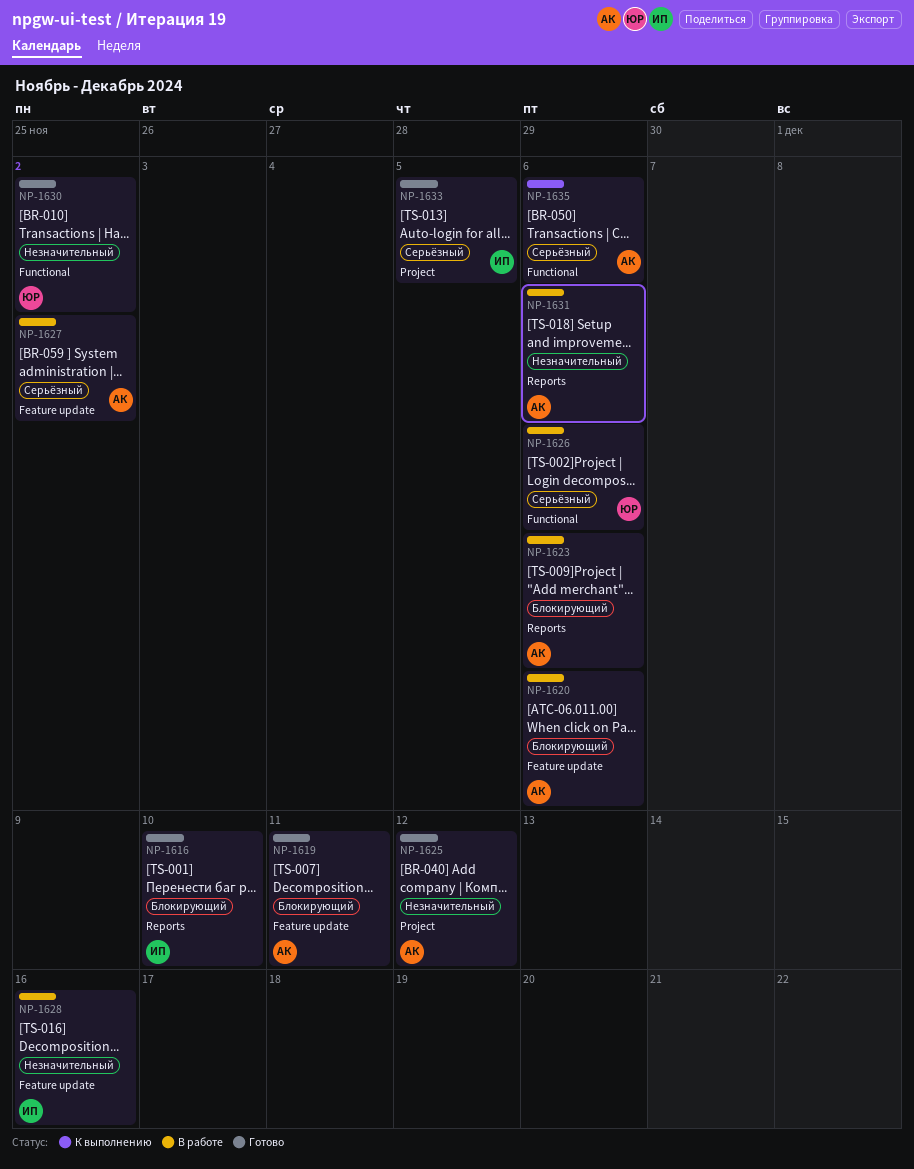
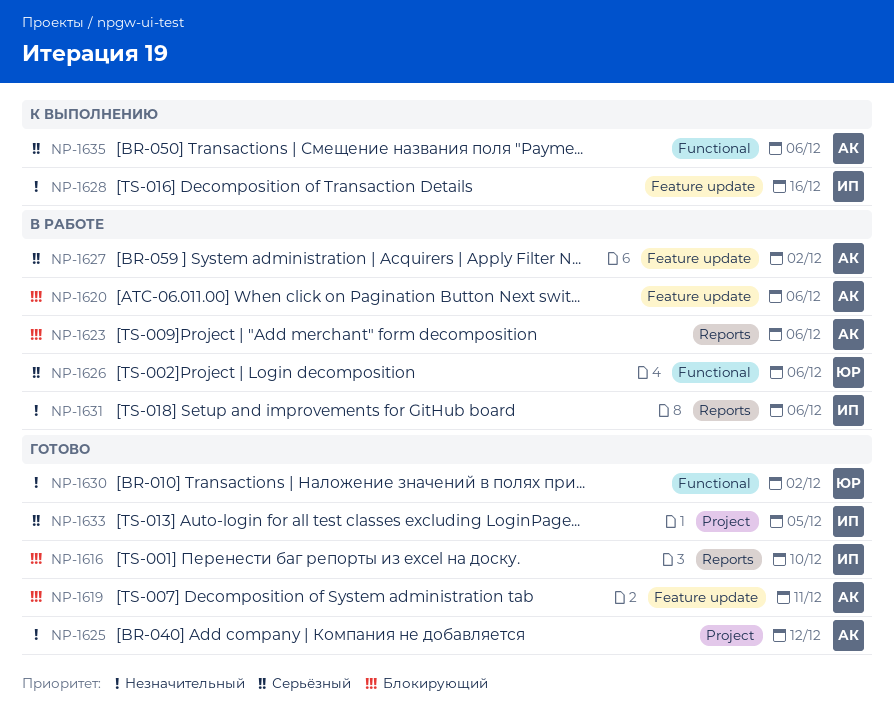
NP-1628, status: В работе -> К выполнению
NP-1631, owner: АК -> ИП

